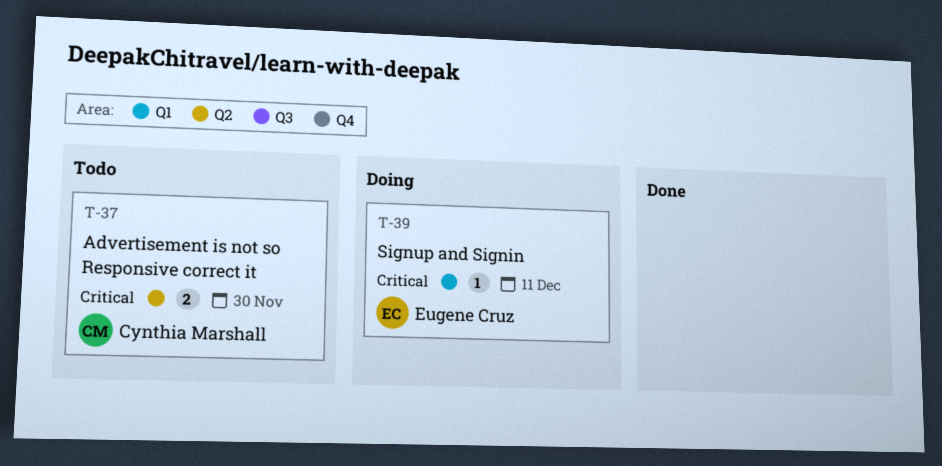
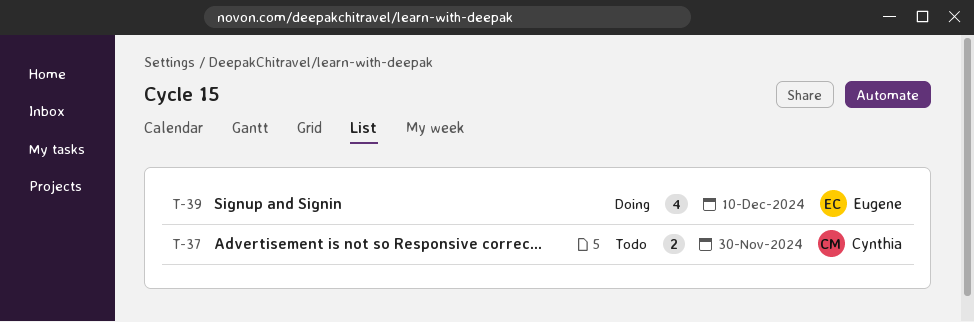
T-39, estimate: 1 -> 4
T-39, due: Dec 11 -> Dec 10

